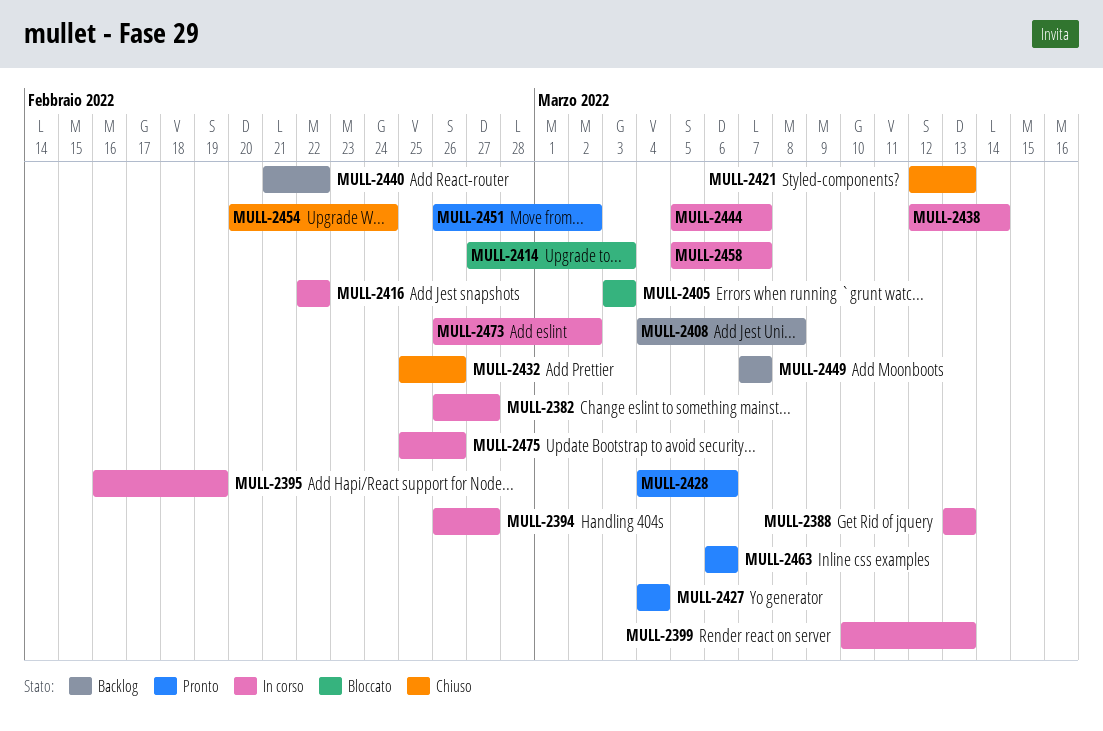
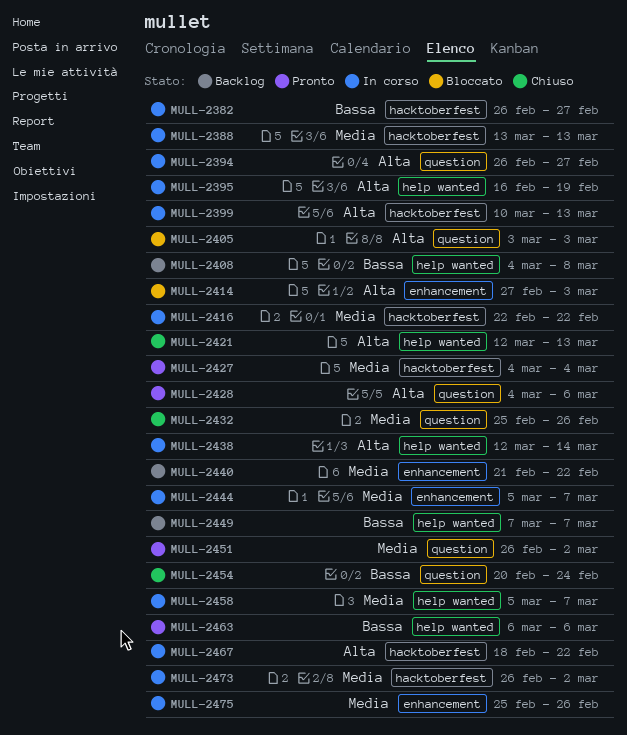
MULL-2467: none -> present

